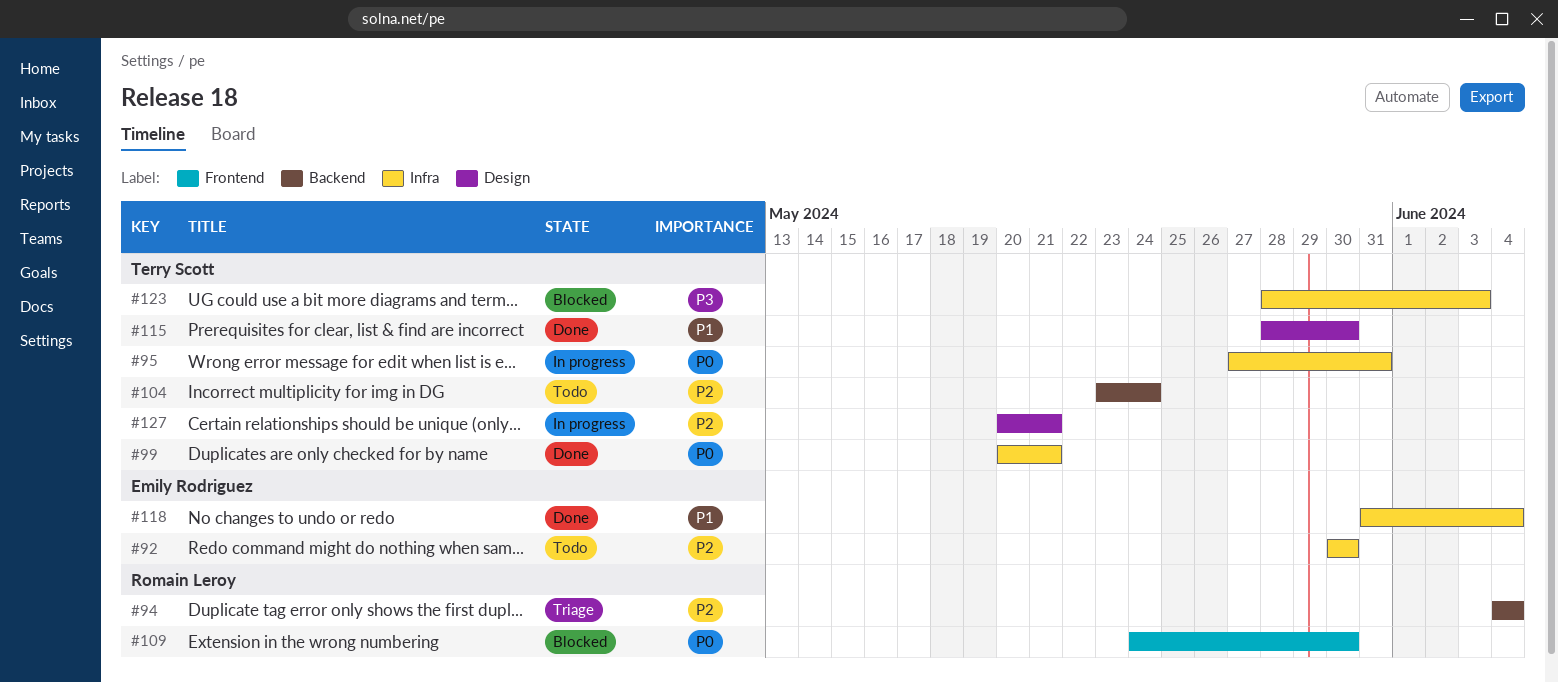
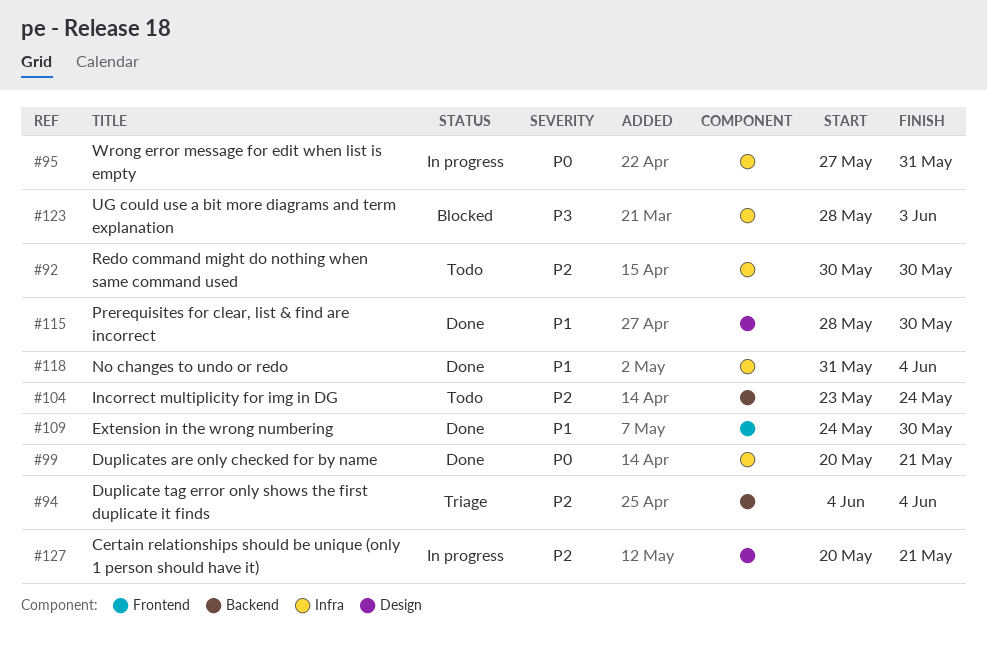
#109, status: Blocked -> Done
#109, priority: P0 -> P1

